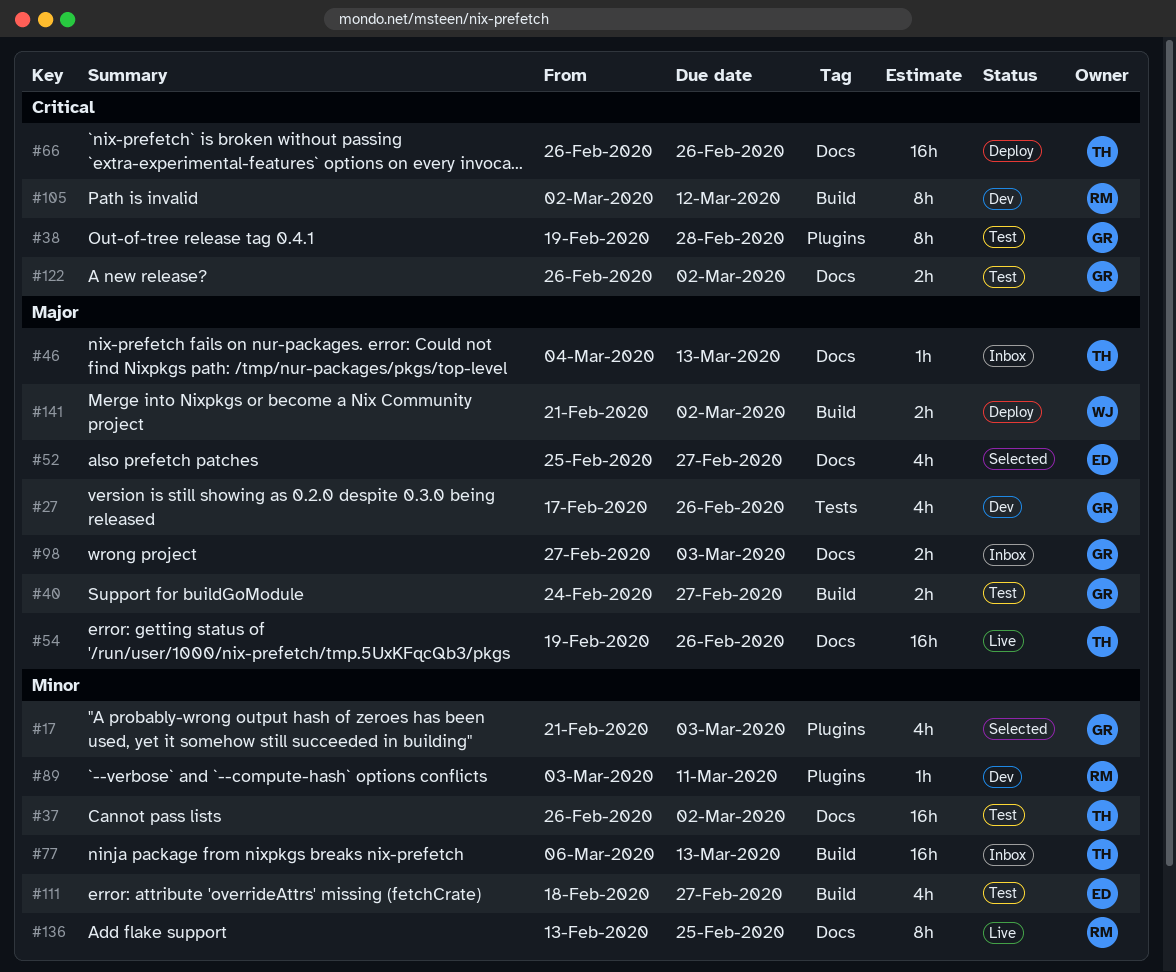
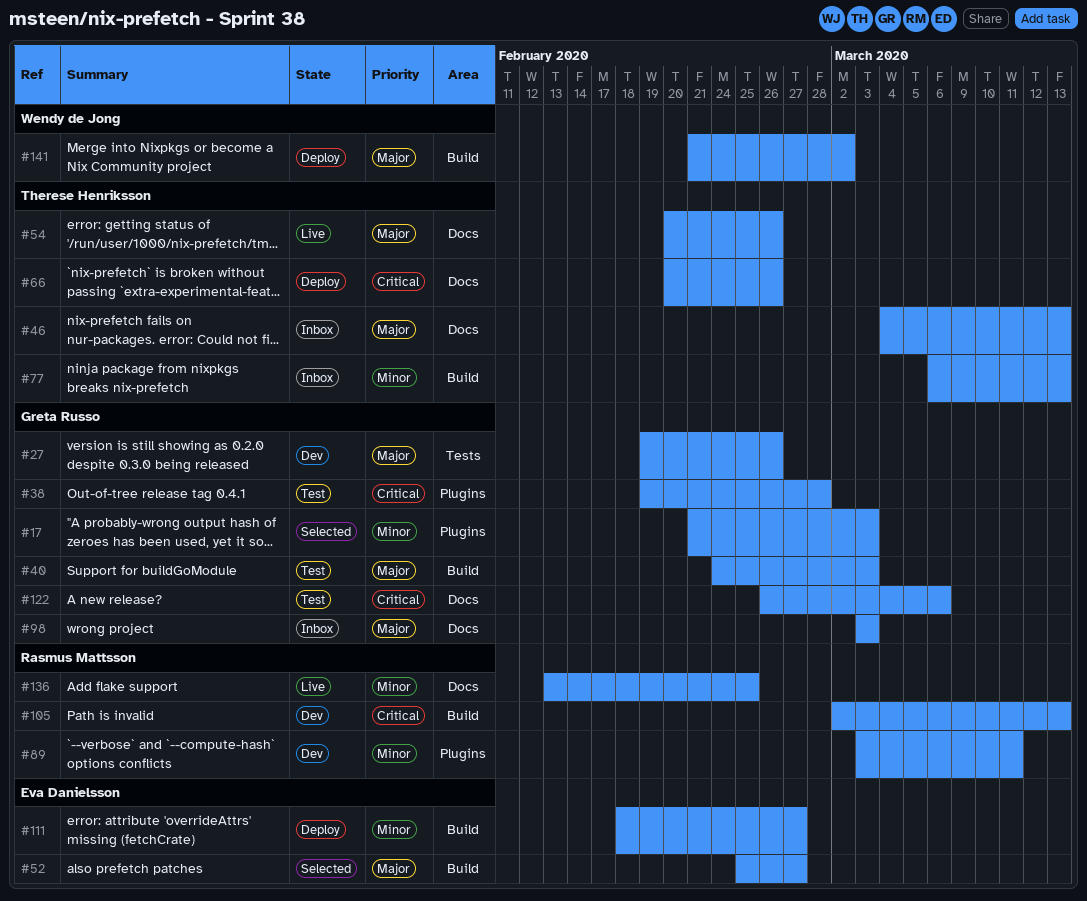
#27, start: Feb 17 -> Feb 19
#37: present -> none
#40, due: Feb 27 -> Mar 3
#52, label: Docs -> Build
#54, start: Feb 19 -> Feb 20
#66, start: Feb 26 -> Feb 20
#98, start: Feb 27 -> Mar 3
#105, due: Mar 12 -> Mar 13
#111, status: Test -> Deploy
#122, due: Mar 2 -> Mar 6

